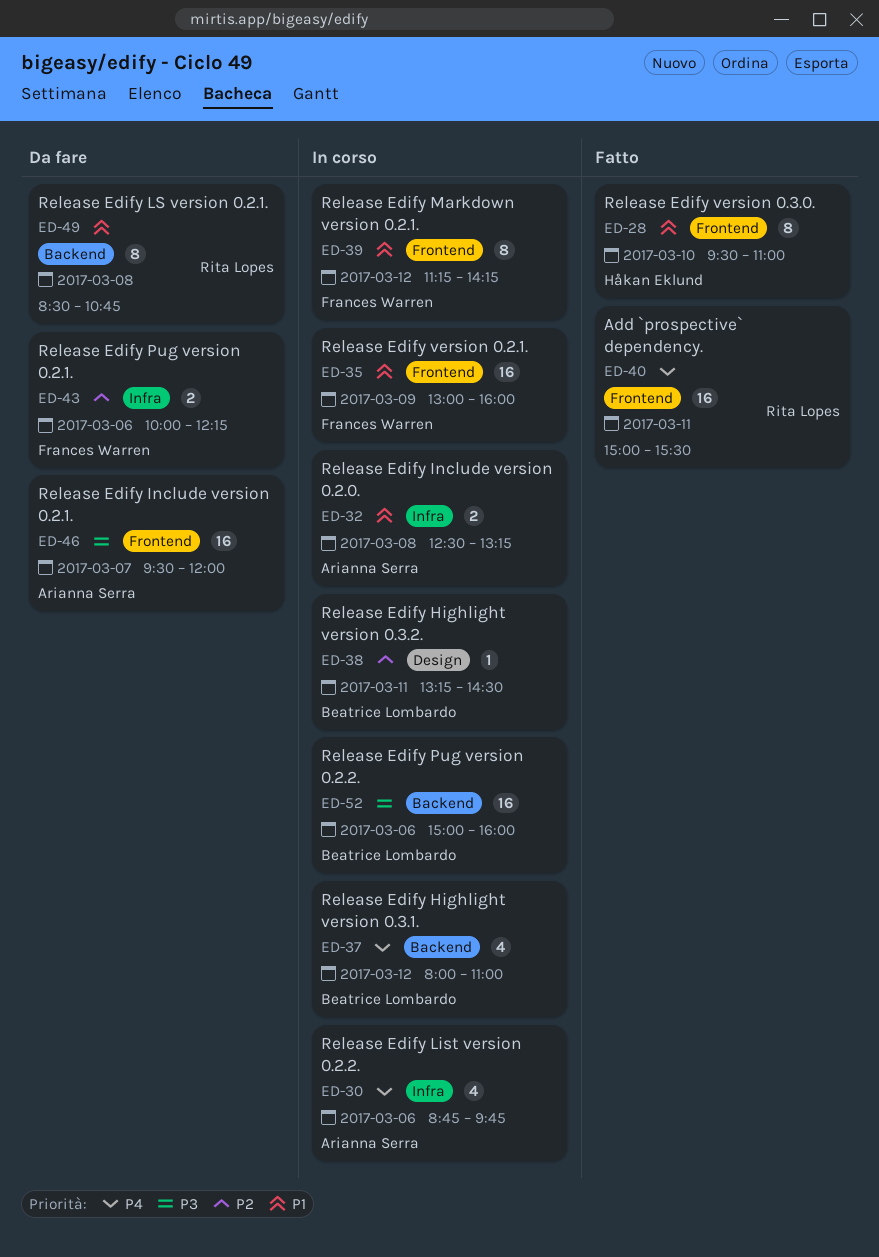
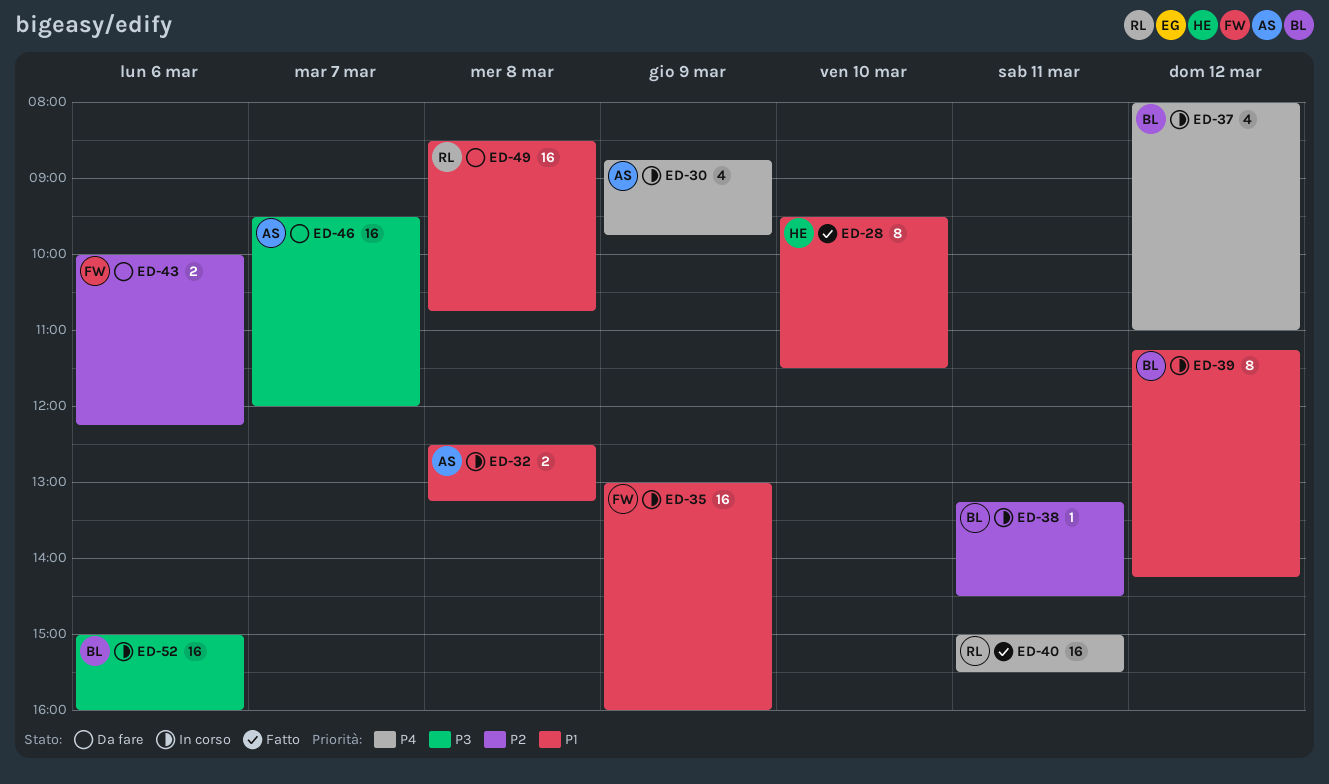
ED-28, ends: 11:00 -> 11:30
ED-30, day: Mar 6 -> Mar 9
ED-39, owner: Frances Warren -> Beatrice Lombardo
ED-49, estimate: 8 -> 16

